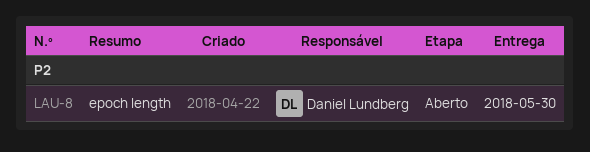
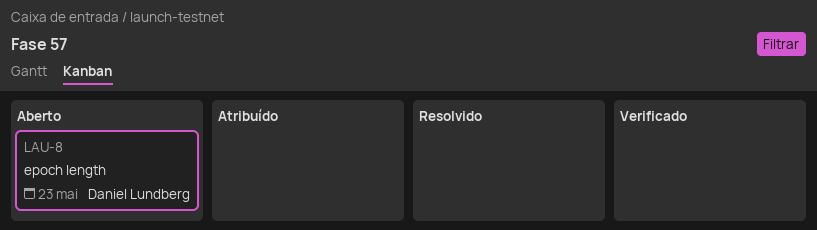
LAU-8, due: May 30 -> May 23

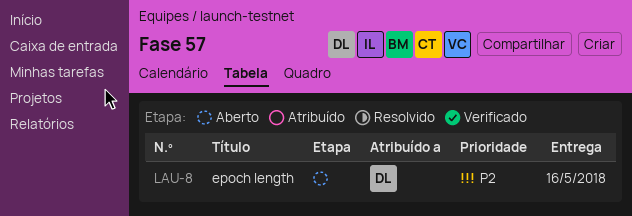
LAU-8, due: May 23 -> May 16

